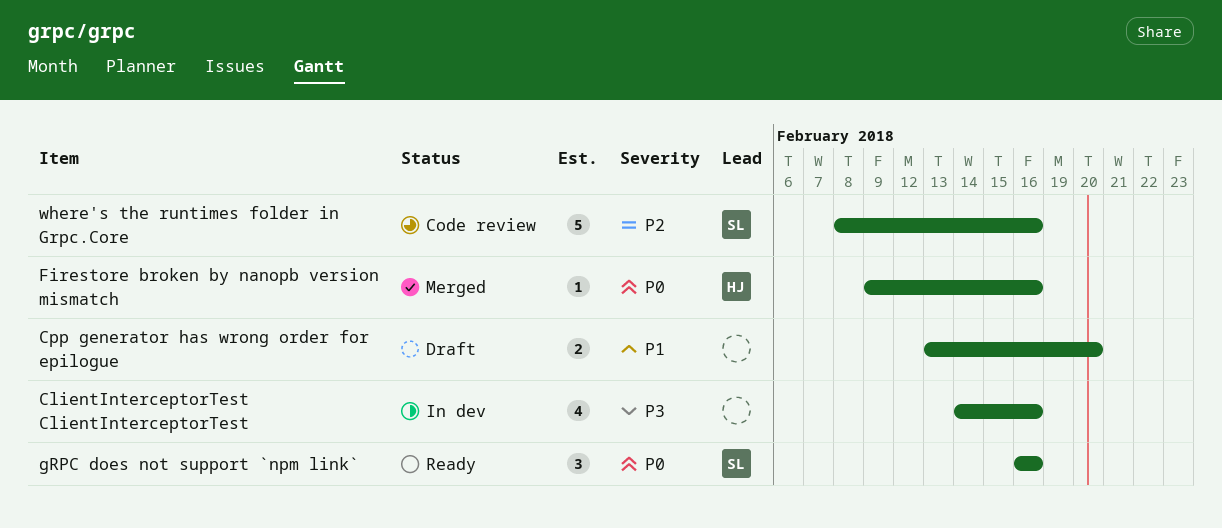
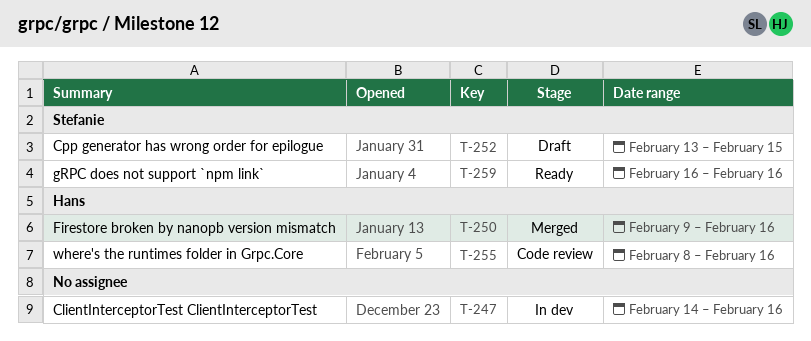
Cpp generator has wrong order for epilogue, owner: none -> Stefanie
Cpp generator has wrong order for epilogue, due: Feb 20 -> Feb 15
where's the runtimes folder in Grpc.Core, owner: Stefanie -> Hans

